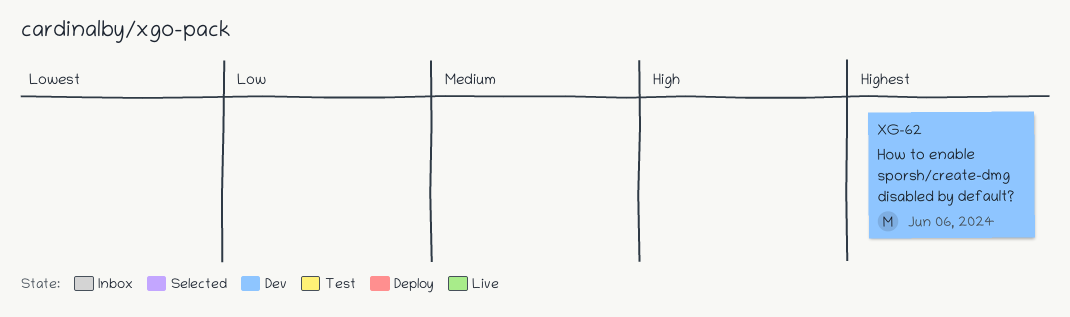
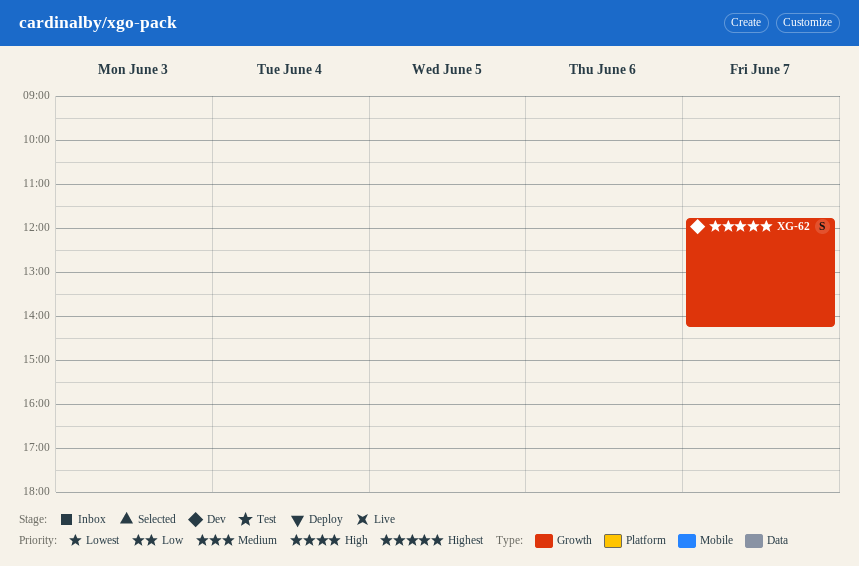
XG-62, estimate: M -> S
XG-62, day: Jun 6 -> Jun 7

